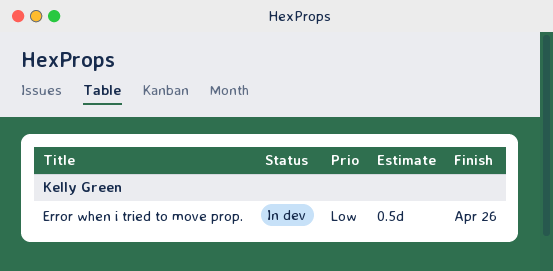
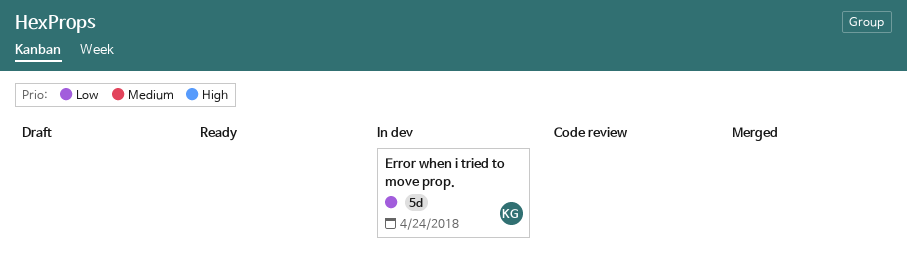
Error when i tried to move prop., estimate: 0.5d -> 5d
Error when i tried to move prop., due: Apr 26 -> Apr 24

